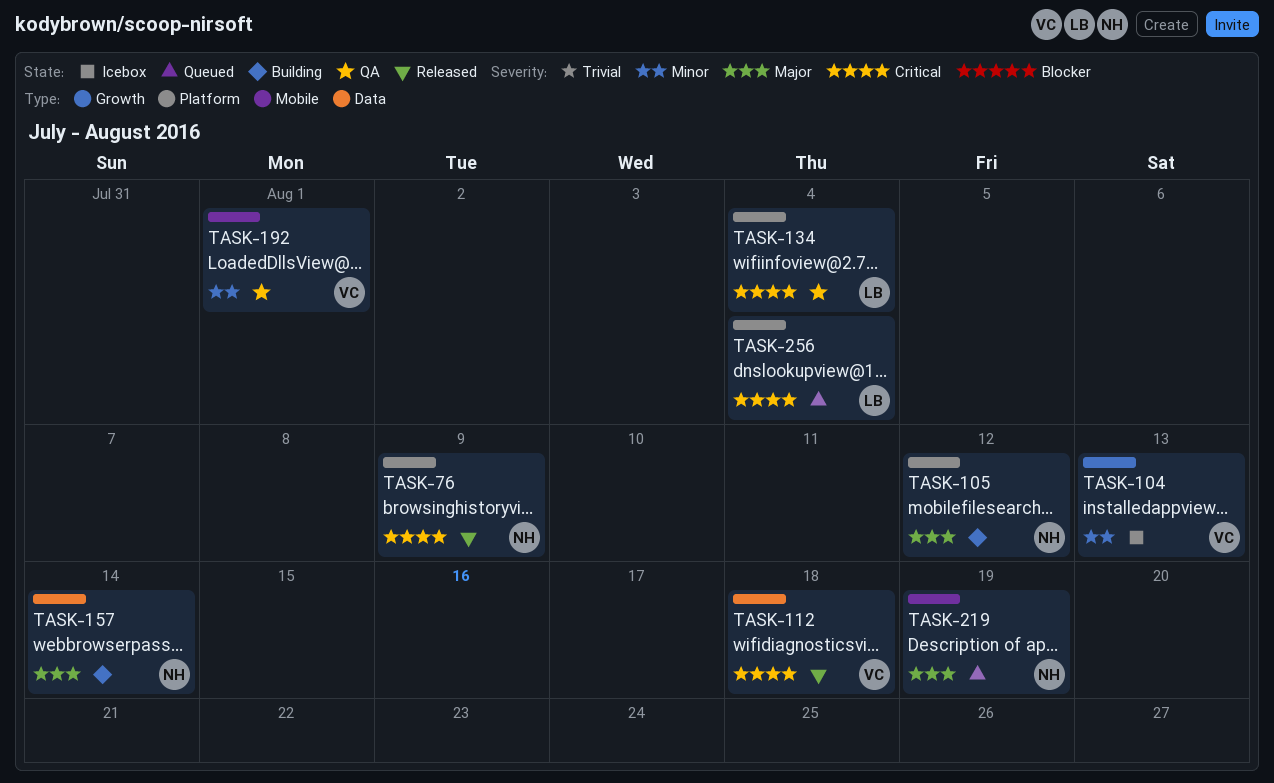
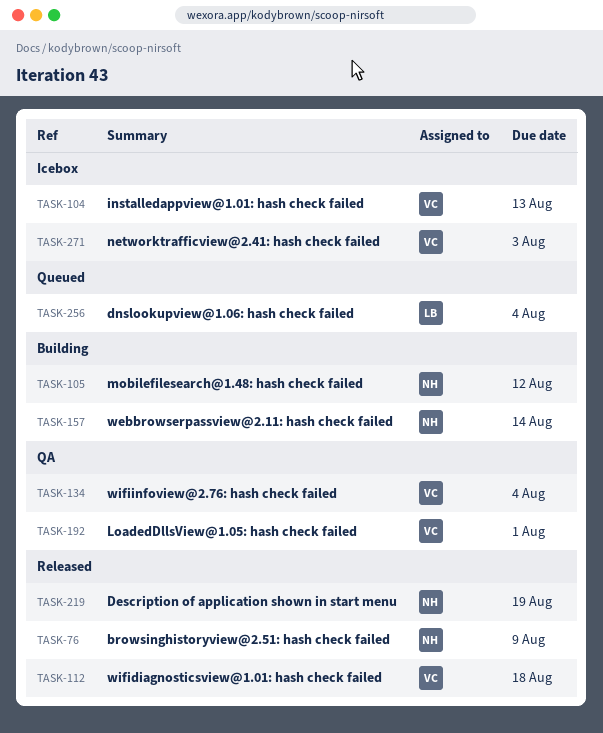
TASK-134, owner: LB -> VC
TASK-219, status: Queued -> Released
TASK-271: none -> present

